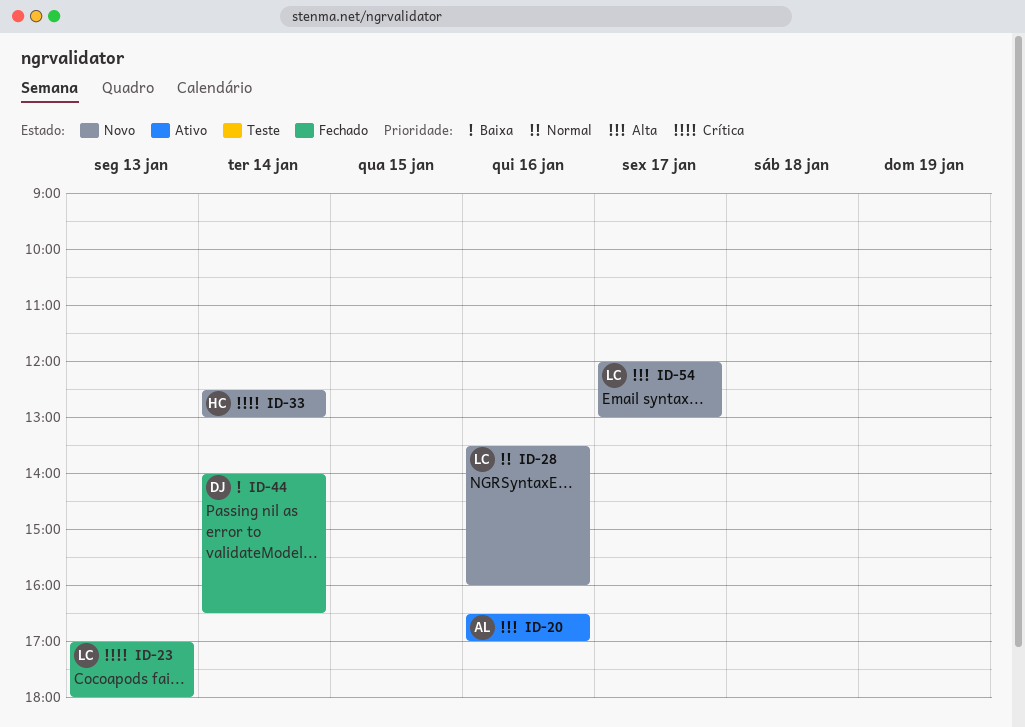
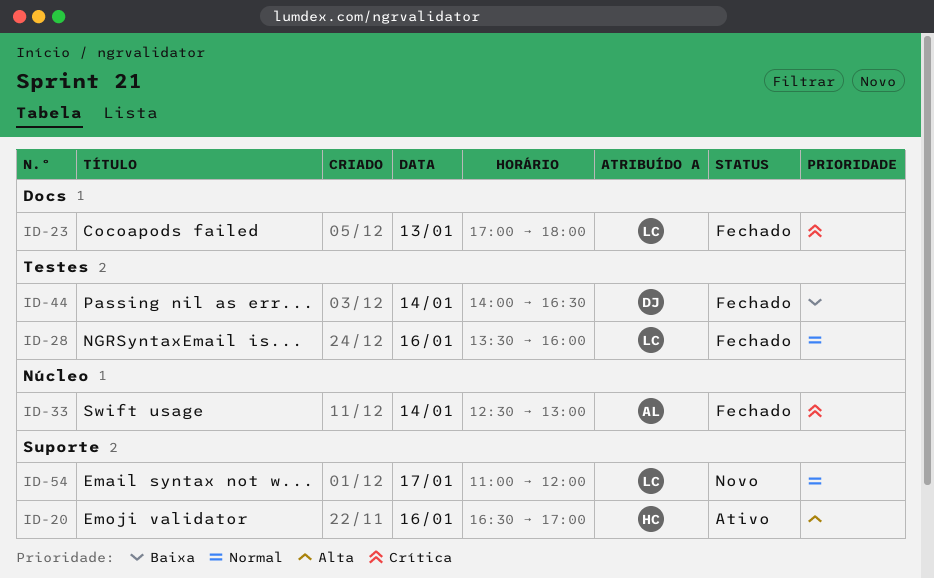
ID-20, owner: AL -> HC
ID-28, status: Novo -> Fechado
ID-33, status: Novo -> Fechado
ID-33, owner: HC -> AL
ID-54, priority: Alta -> Normal
ID-54, begins: 12:00 -> 11:00
ID-54, ends: 13:00 -> 12:00

